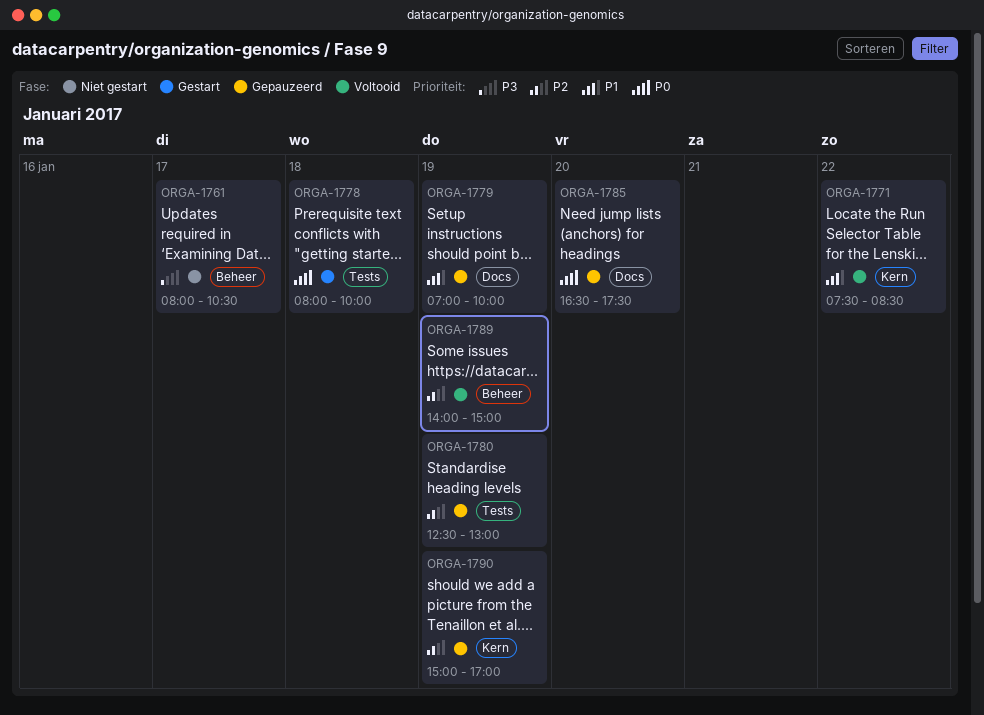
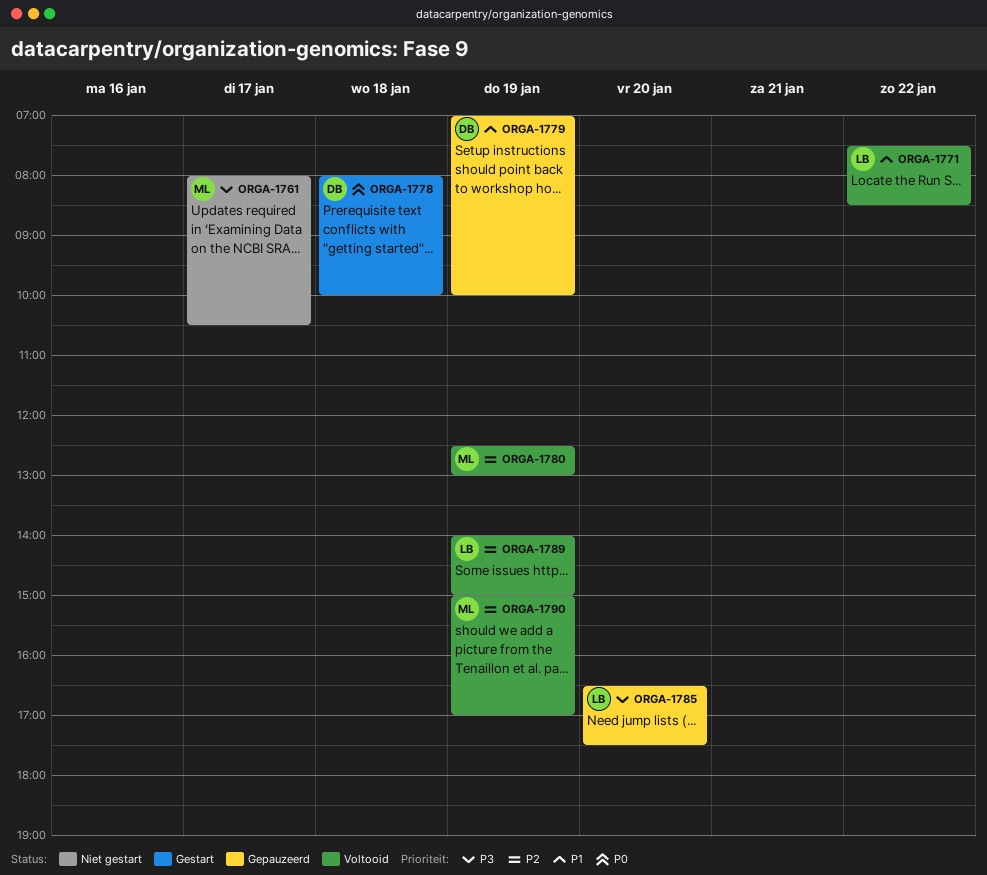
ORGA-1780, status: Gepauzeerd -> Voltooid
ORGA-1785, priority: P0 -> P3
ORGA-1790, status: Gepauzeerd -> Voltooid

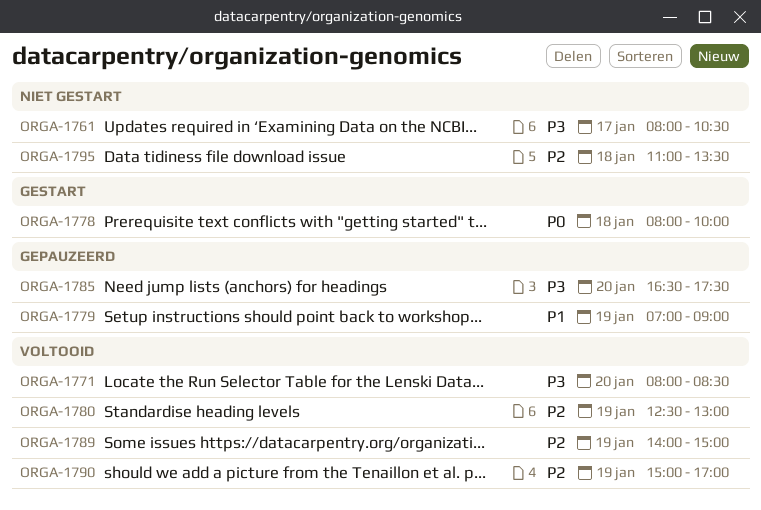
ORGA-1771, priority: P1 -> P3
ORGA-1771, day: Jan 22 -> Jan 20
ORGA-1771, begins: 07:30 -> 08:00
ORGA-1779, ends: 10:00 -> 09:00
ORGA-1795: none -> present

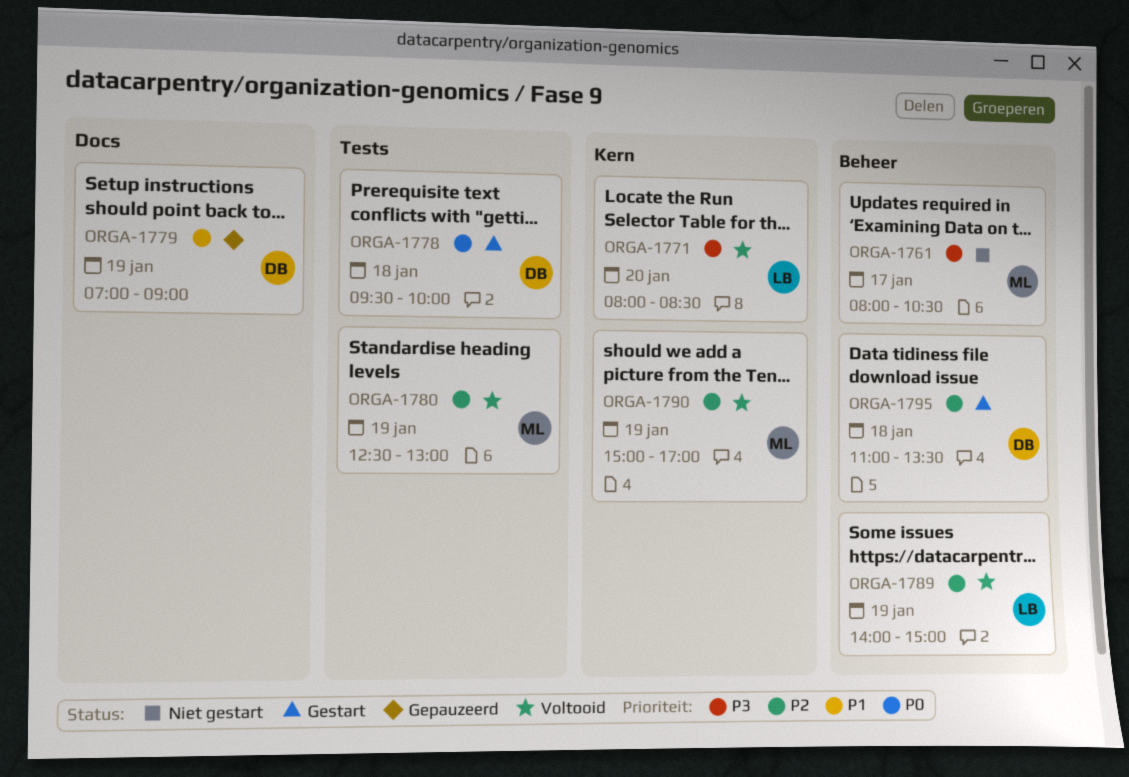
ORGA-1778, begins: 08:00 -> 09:30
ORGA-1785: present -> none
ORGA-1795, status: Niet gestart -> Gestart

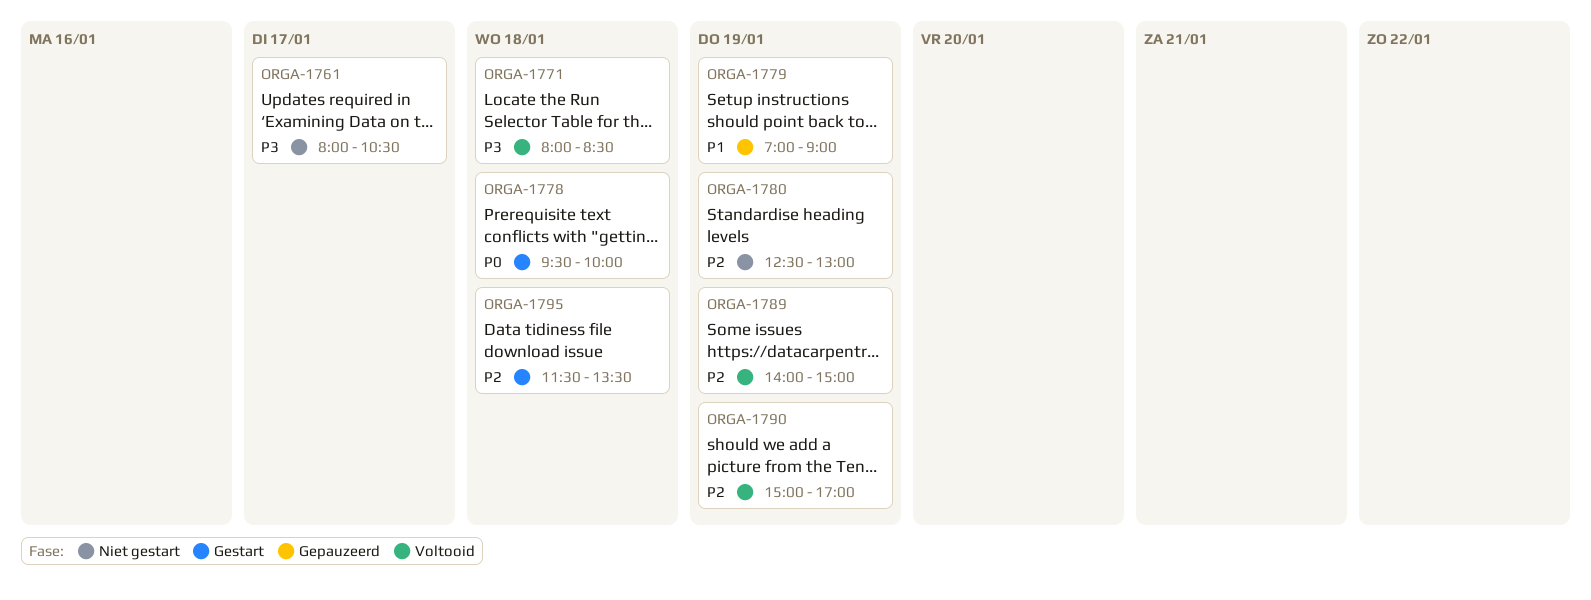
ORGA-1771, day: Jan 20 -> Jan 18
ORGA-1780, status: Voltooid -> Niet gestart
ORGA-1795, begins: 11:00 -> 11:30

